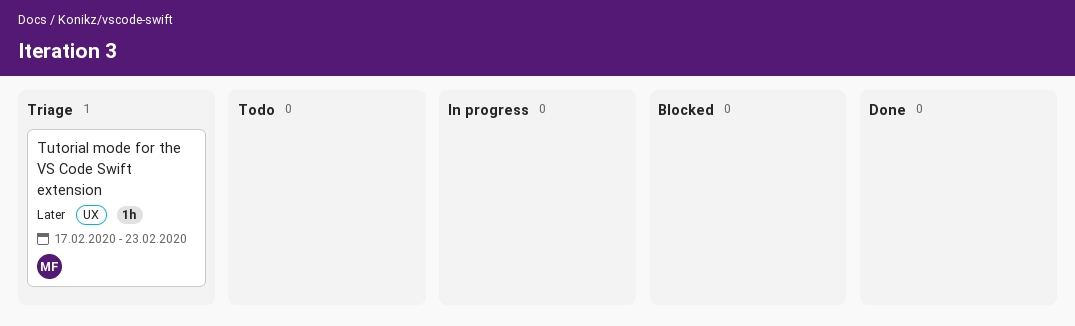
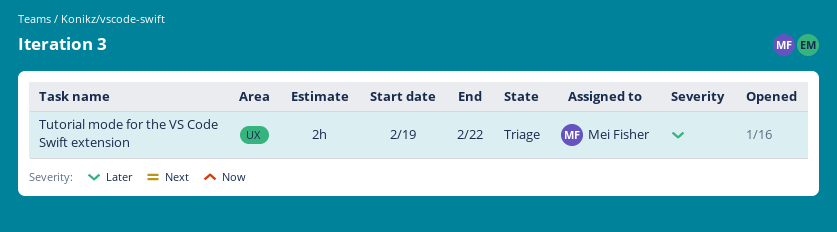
Tutorial mode for the VS Code Swift extension, estimate: 1h -> 2h
Tutorial mode for the VS Code Swift extension, start: Feb 17 -> Feb 19
Tutorial mode for the VS Code Swift extension, due: Feb 23 -> Feb 22

